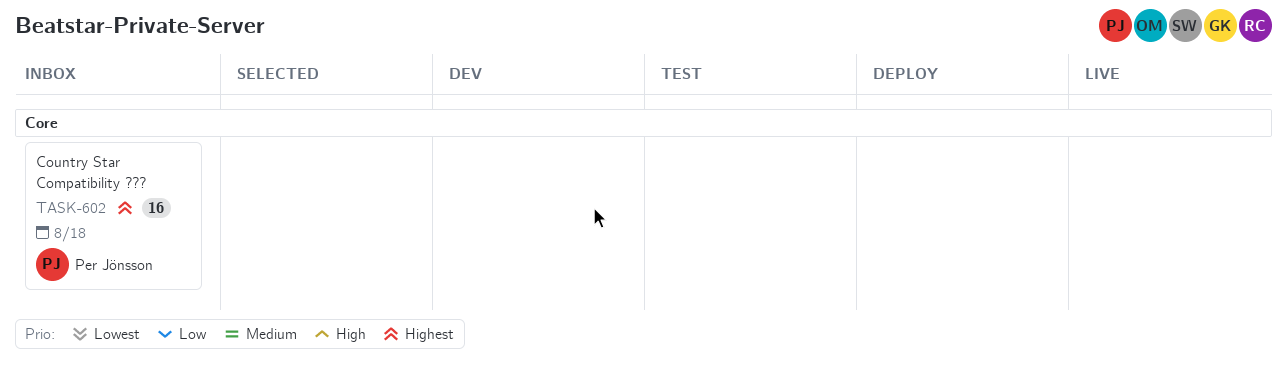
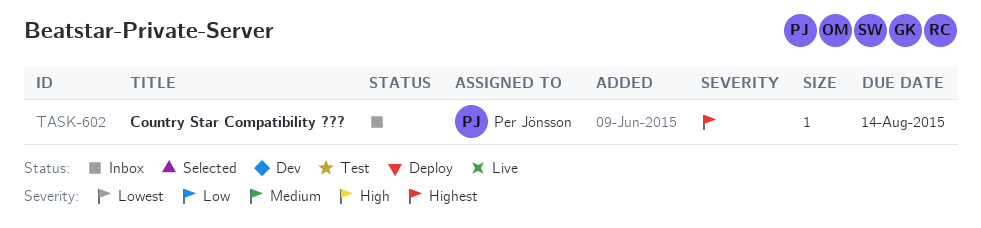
TASK-602, estimate: 16 -> 1
TASK-602, due: Aug 18 -> Aug 14

